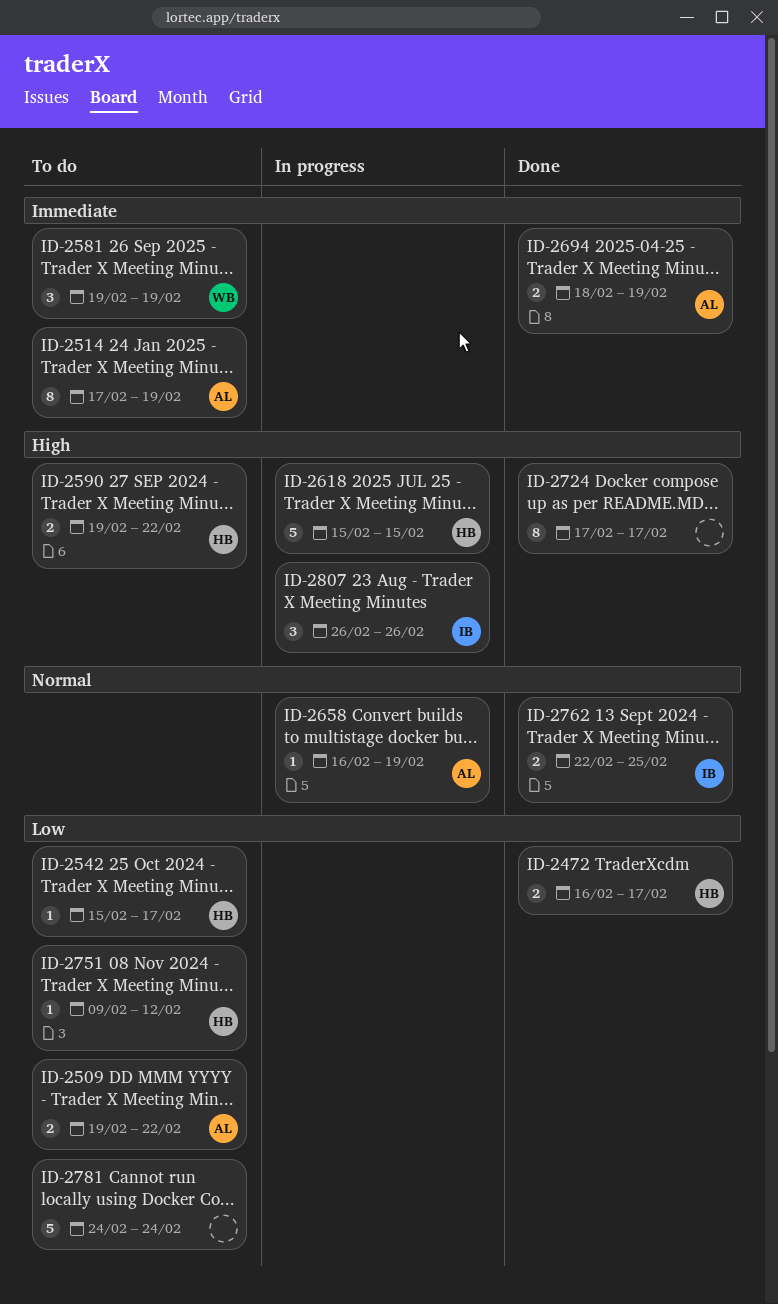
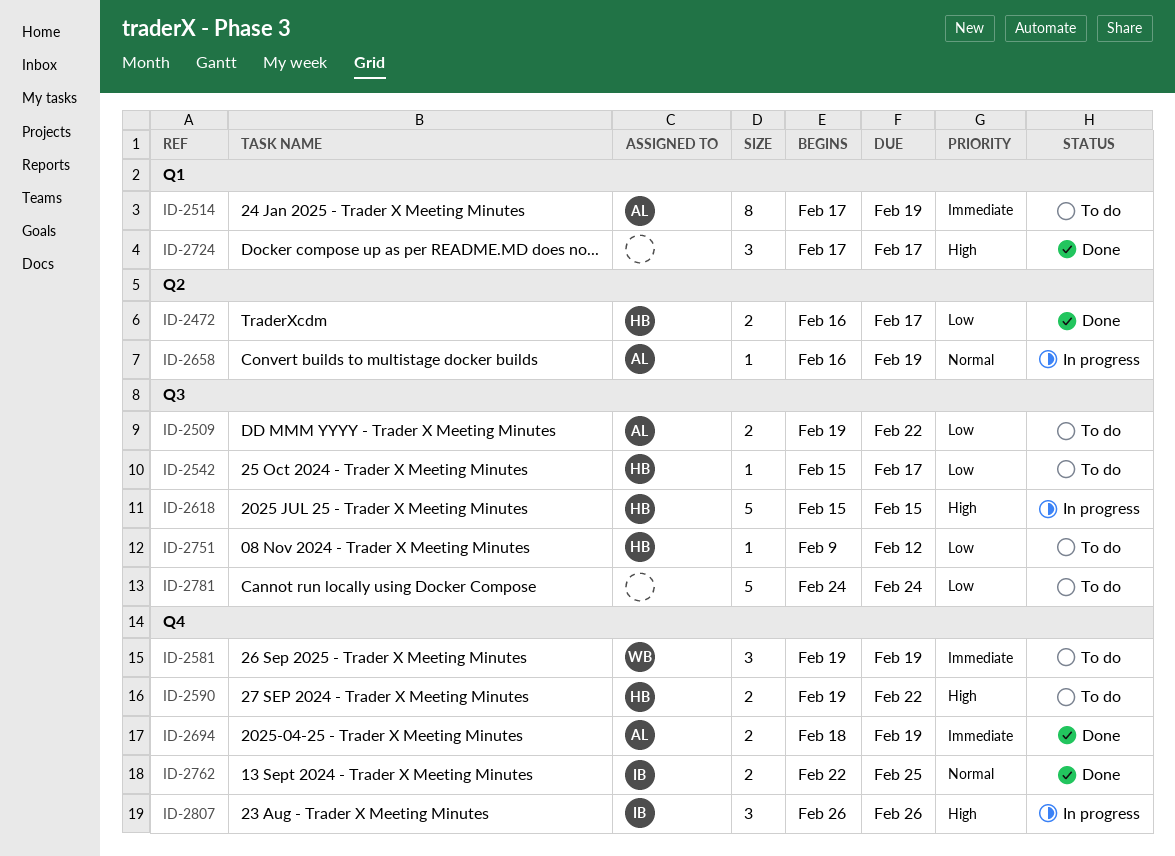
ID-2724, estimate: 8 -> 3

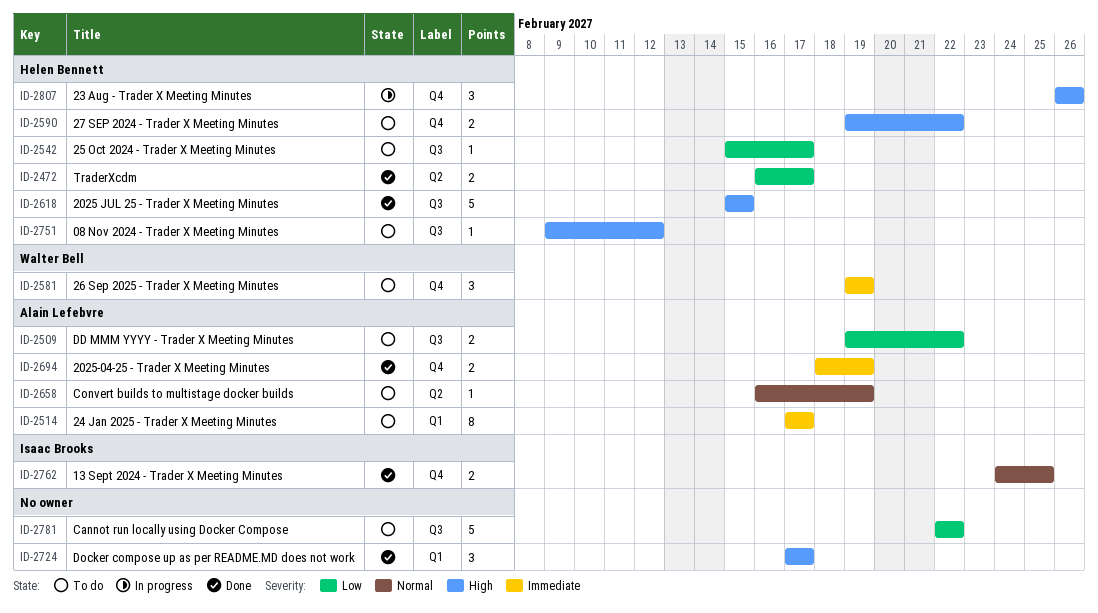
ID-2514, due: Feb 19 -> Feb 17
ID-2618, status: In progress -> Done
ID-2658, status: In progress -> To do
ID-2751, priority: Low -> High
ID-2762, start: Feb 22 -> Feb 24
ID-2781, start: Feb 24 -> Feb 22
ID-2781, due: Feb 24 -> Feb 22
ID-2807, owner: Isaac Brooks -> Helen Bennett

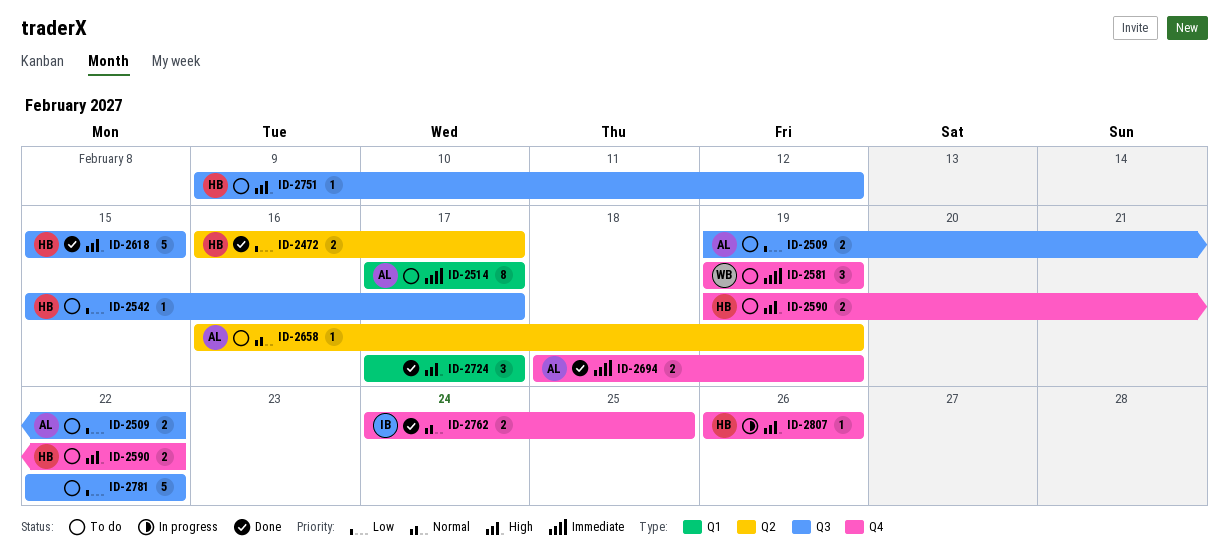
ID-2807, estimate: 3 -> 1

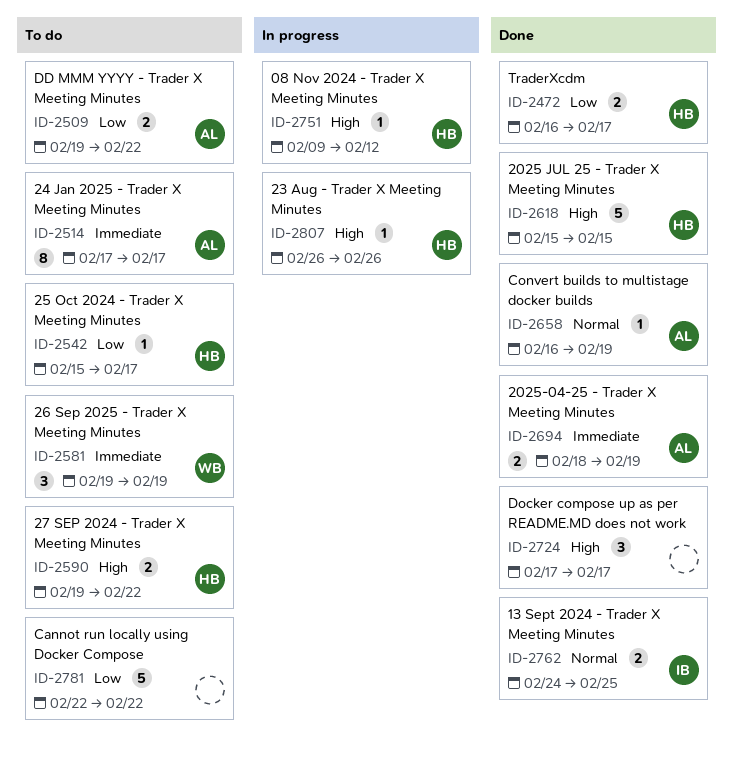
ID-2658, status: To do -> Done
ID-2751, status: To do -> In progress

